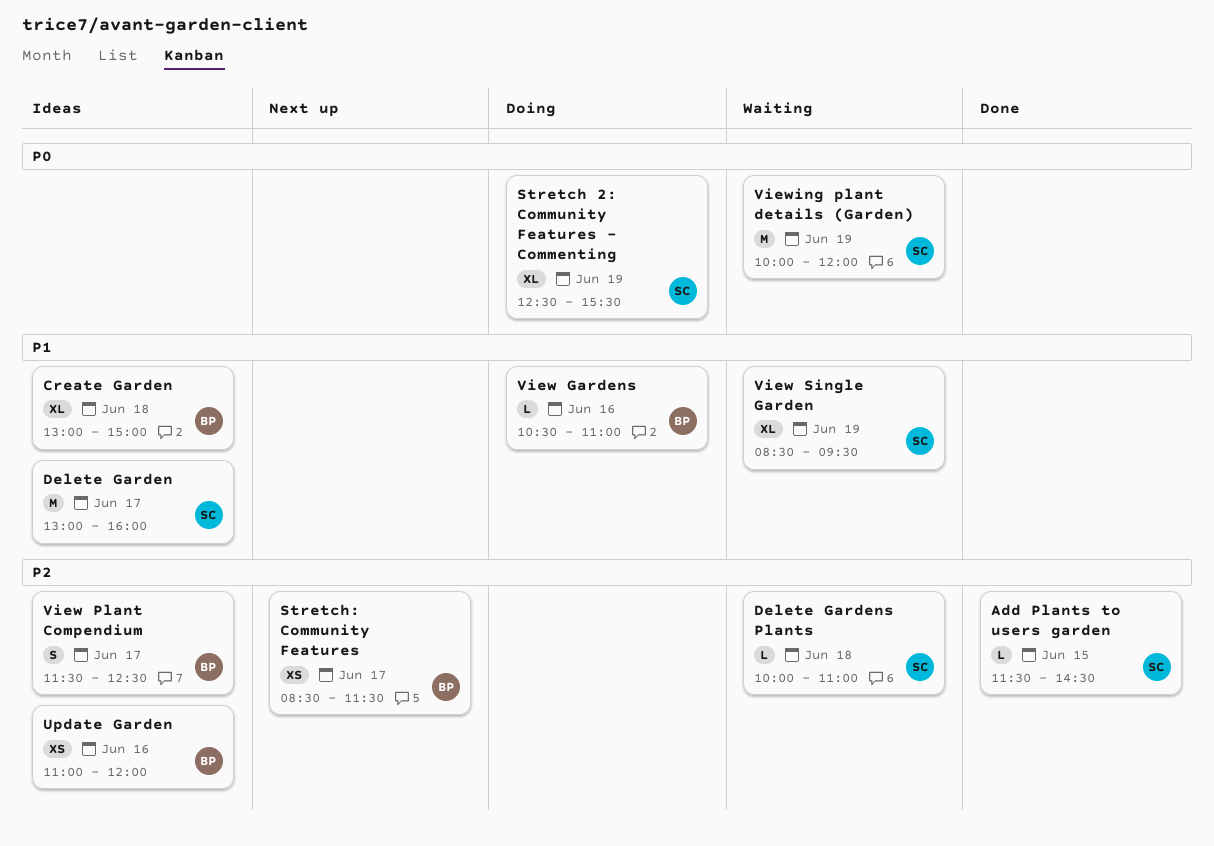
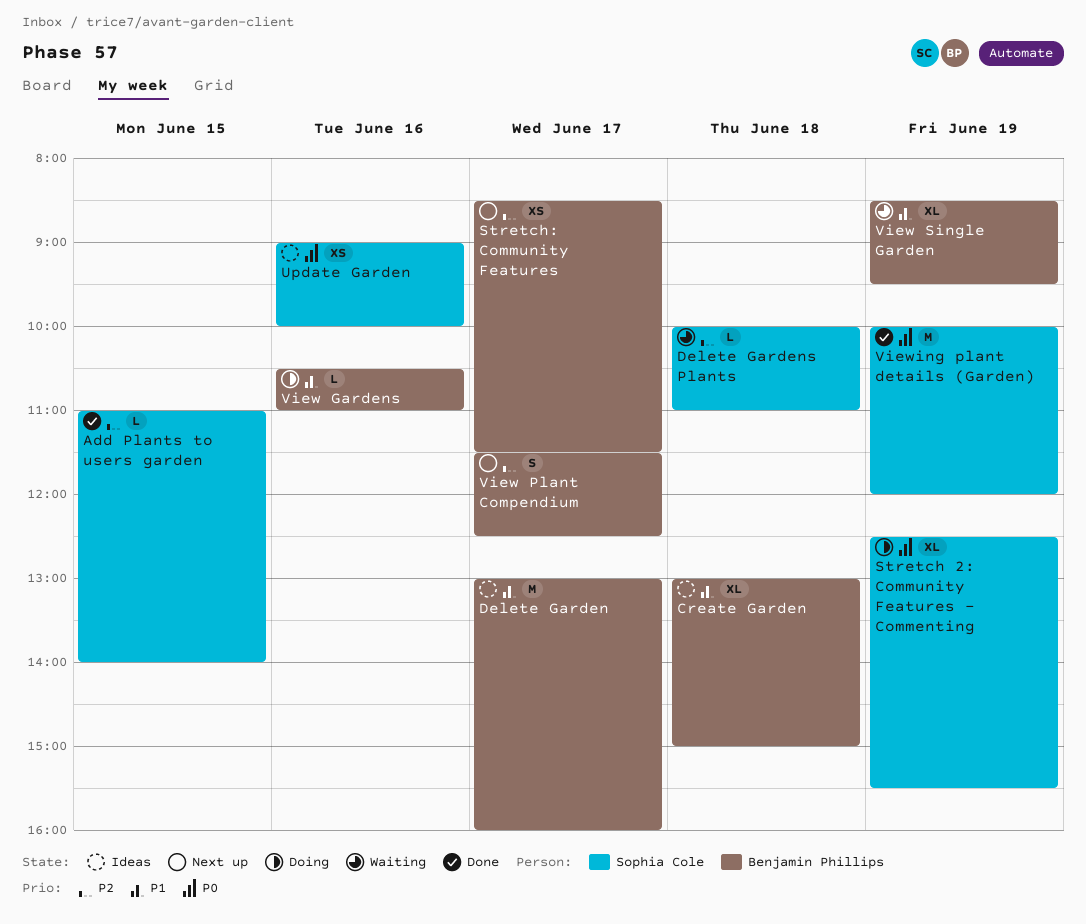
Add Plants to users garden, begins: 11:30 -> 11:00
Add Plants to users garden, ends: 14:30 -> 14:00
Delete Garden, owner: Sophia Cole -> Benjamin Phillips
Update Garden, owner: Benjamin Phillips -> Sophia Cole
Update Garden, priority: P2 -> P0
Update Garden, begins: 11:00 -> 09:00
Update Garden, ends: 12:00 -> 10:00
View Plant Compendium, status: Ideas -> Next up
View Single Garden, owner: Sophia Cole -> Benjamin Phillips
Viewing plant details (Garden), status: Waiting -> Done

